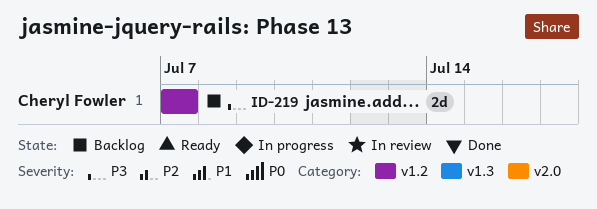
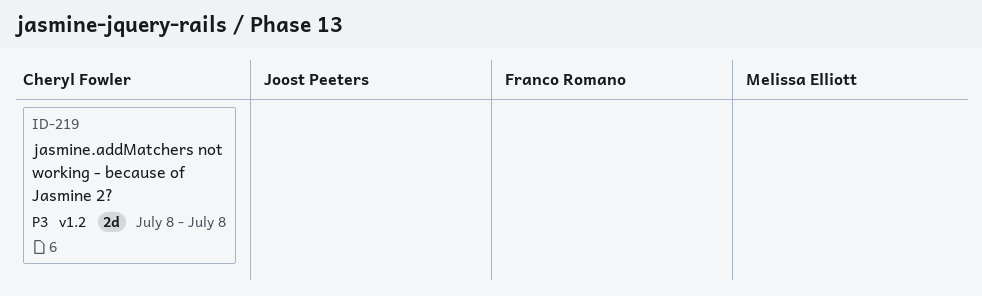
ID-219, start: Jul 7 -> Jul 8
ID-219, due: Jul 7 -> Jul 8

